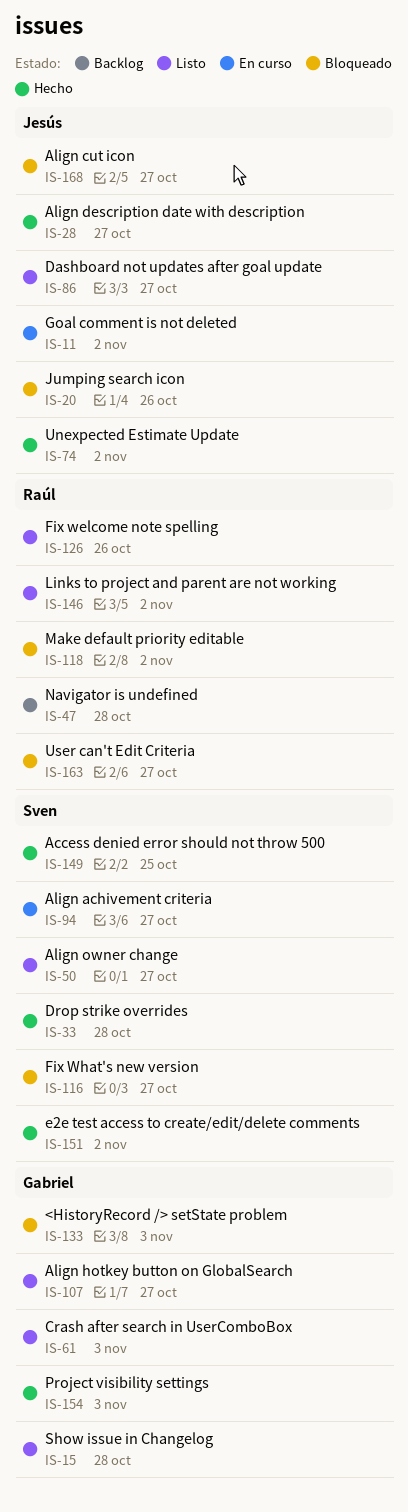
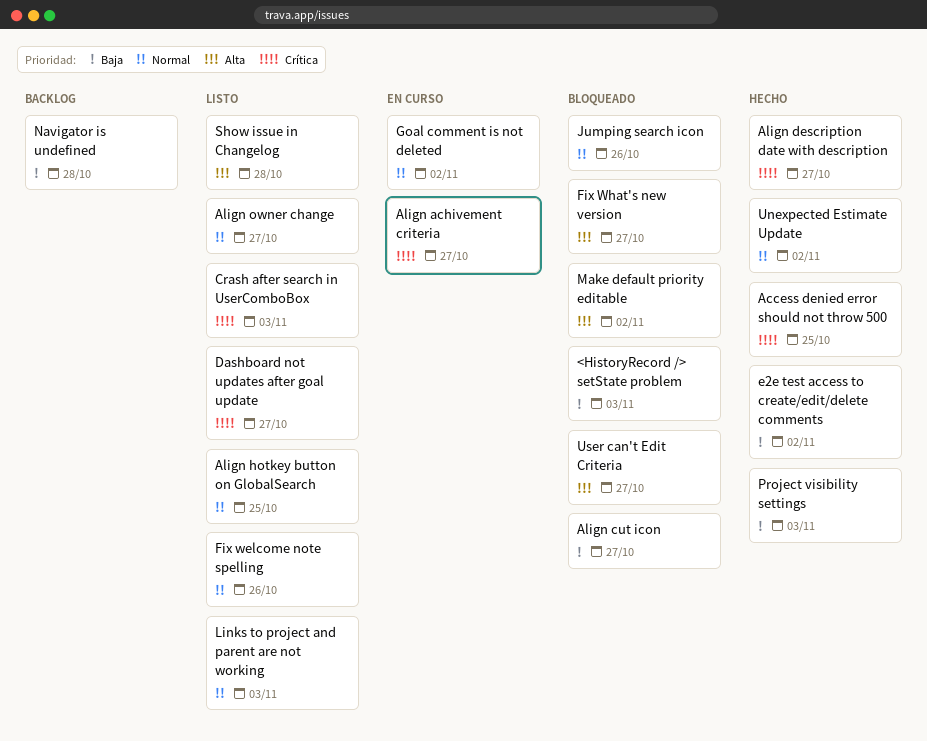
Align hotkey button on GlobalSearch, due: Oct 27 -> Oct 25
Drop strike overrides: present -> none
Links to project and parent are not working, due: Nov 2 -> Nov 3

